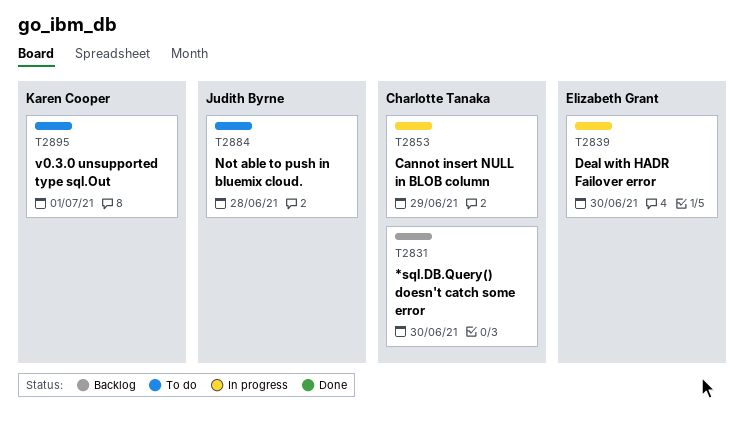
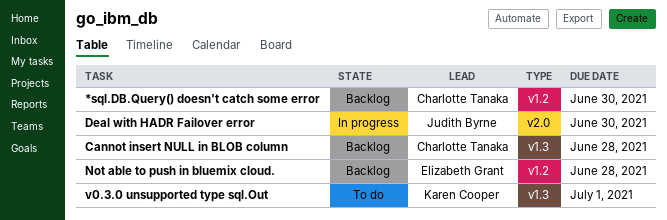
Cannot insert NULL in BLOB column, status: In progress -> Backlog
Cannot insert NULL in BLOB column, due: Jun 29 -> Jun 28
Deal with HADR Failover error, owner: Elizabeth Grant -> Judith Byrne
Not able to push in bluemix cloud., status: To do -> Backlog
Not able to push in bluemix cloud., owner: Judith Byrne -> Elizabeth Grant

